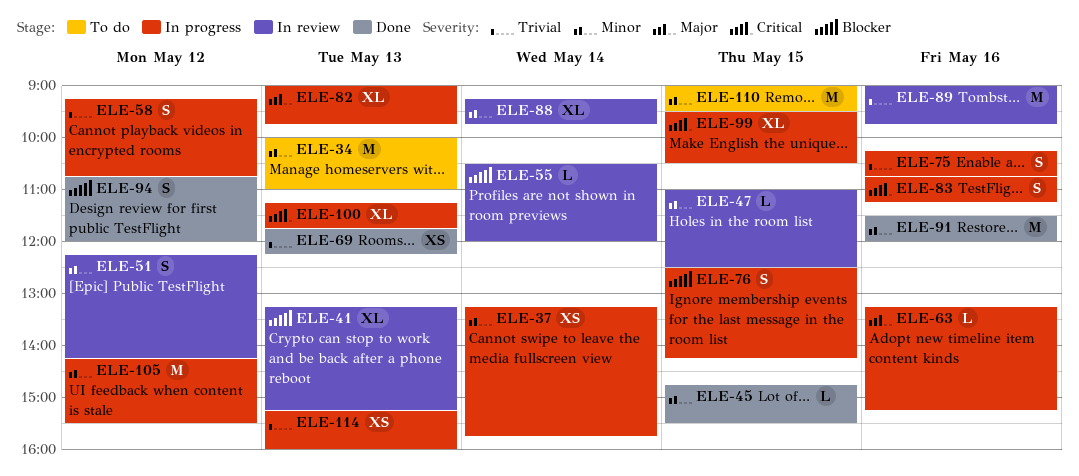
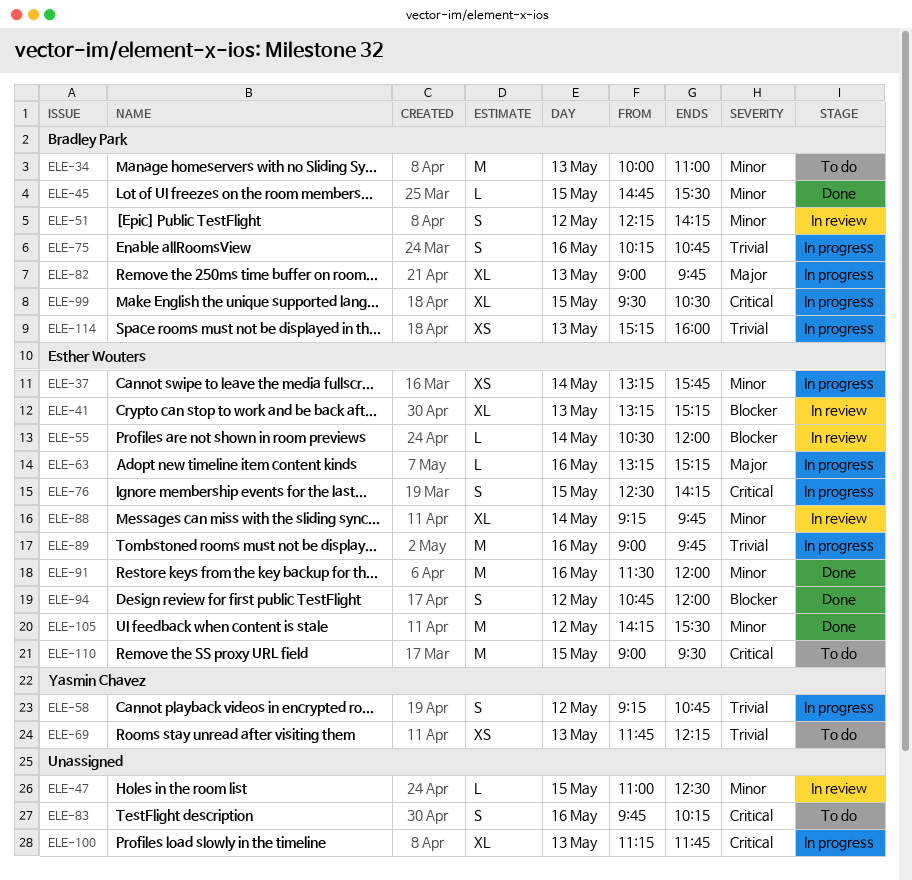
ELE-69, status: Done -> To do
ELE-76, priority: Blocker -> Critical
ELE-83, status: In progress -> To do
ELE-83, begins: 10:45 -> 09:45
ELE-83, ends: 11:15 -> 10:15
ELE-89, status: In review -> In progress
ELE-105, status: In progress -> Done
ELE-110, priority: Minor -> Critical

